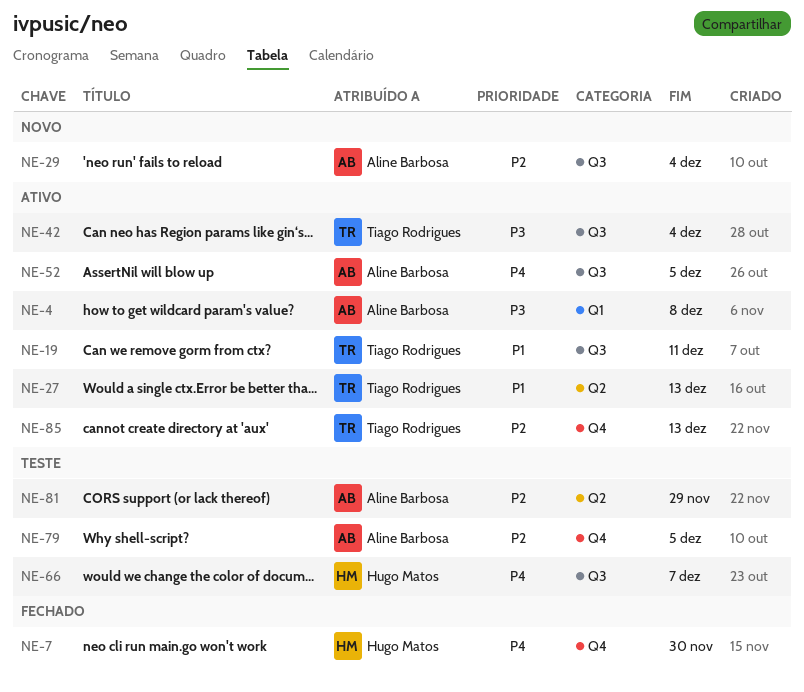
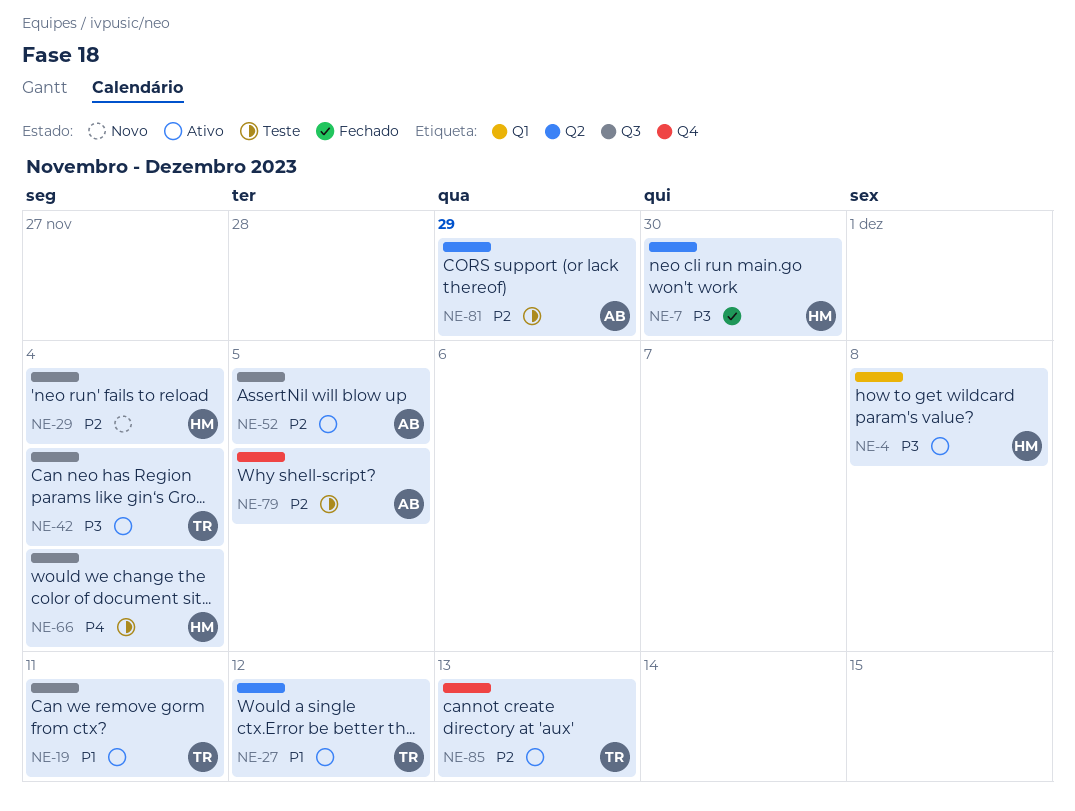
NE-4, owner: Aline Barbosa -> Hugo Matos
NE-7, priority: P4 -> P3
NE-7, label: Q4 -> Q2
NE-27, due: Dec 13 -> Dec 12
NE-29, owner: Aline Barbosa -> Hugo Matos
NE-52, priority: P4 -> P2
NE-66, due: Dec 7 -> Dec 4

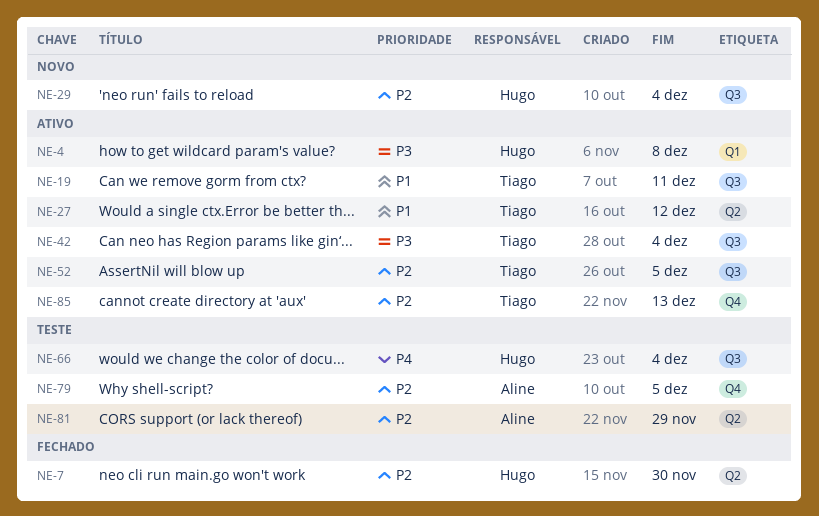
NE-7, priority: P3 -> P2
NE-52, owner: Aline -> Tiago

